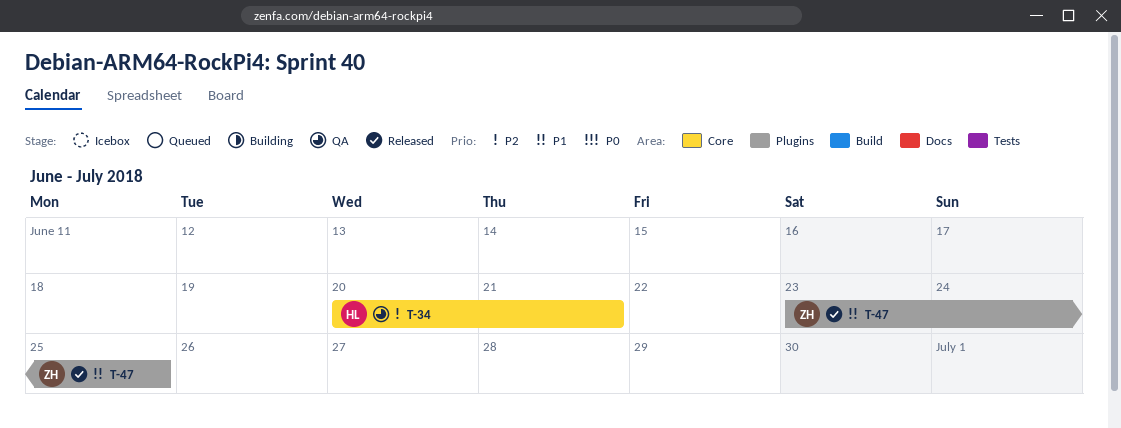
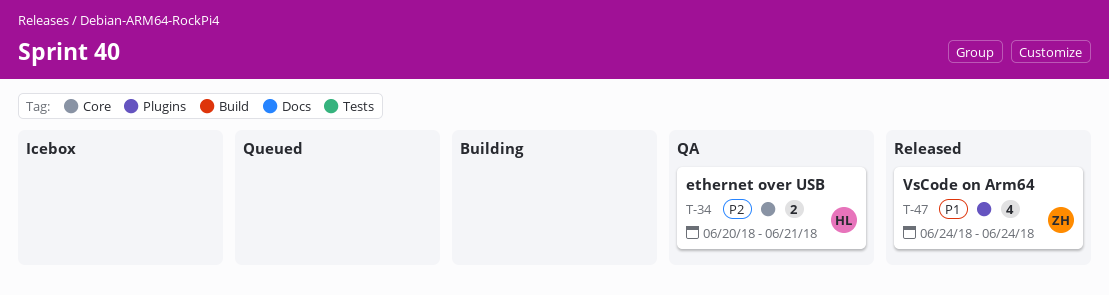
T-47, start: Jun 23 -> Jun 24
T-47, due: Jun 25 -> Jun 24

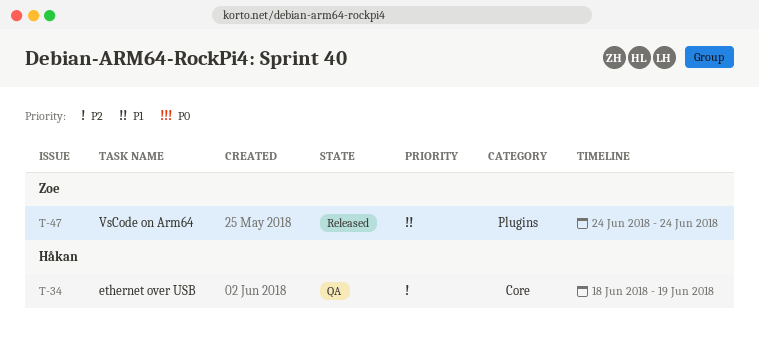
T-34, start: Jun 20 -> Jun 18
T-34, due: Jun 21 -> Jun 19

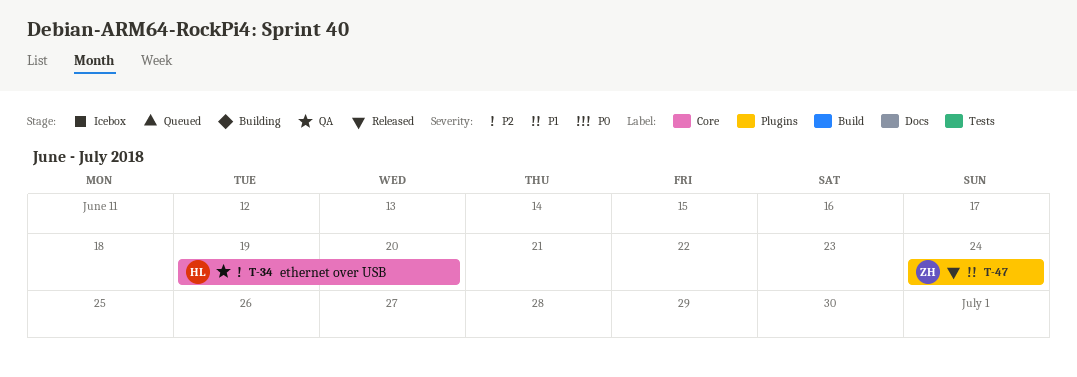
T-34, start: Jun 18 -> Jun 19
T-34, due: Jun 19 -> Jun 20

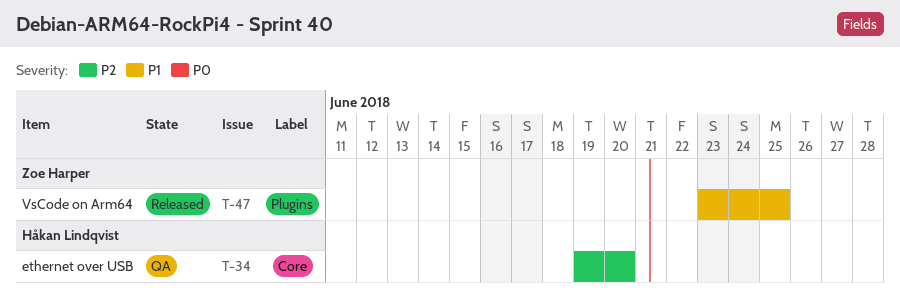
T-47, start: Jun 24 -> Jun 23
T-47, due: Jun 24 -> Jun 25

